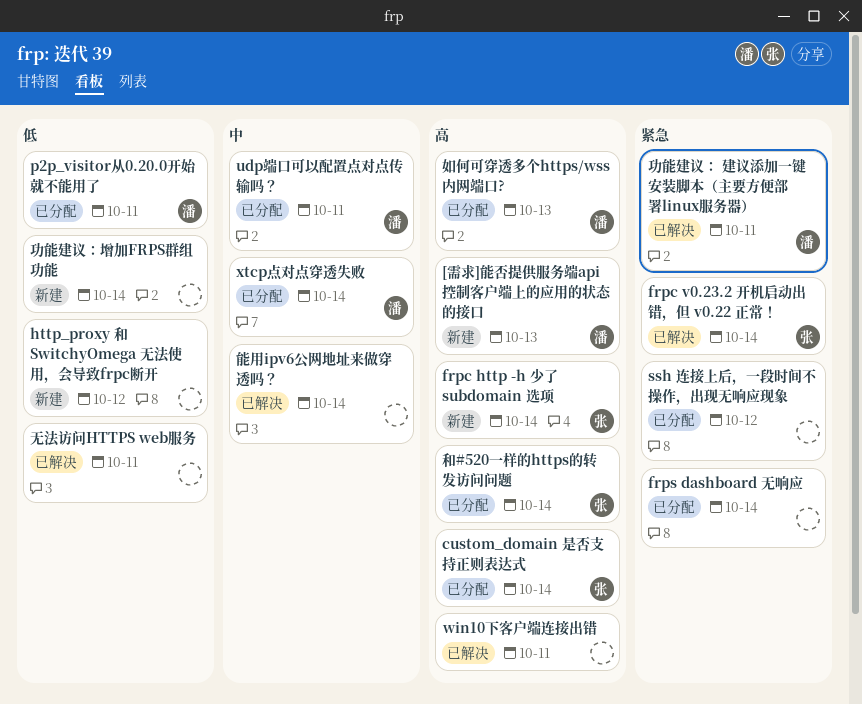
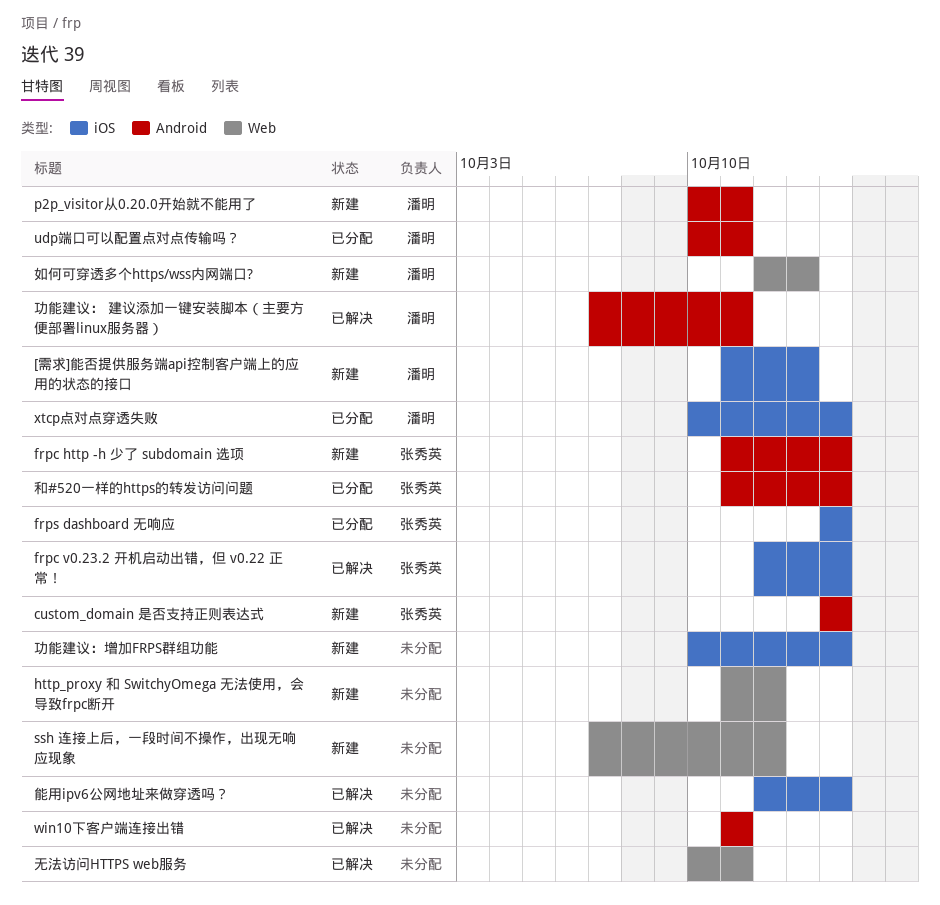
custom_domain 是否支持正则表达式, status: 已分配 -> 新建
frps dashboard 无响应, owner: none -> 张秀英
p2p_visitor从0.20.0开始就不能用了, status: 已分配 -> 新建
ssh 连接上后，一段时间不操作，出现无响应现象, status: 已分配 -> 新建
如何可穿透多个https/wss内网端口?, status: 已分配 -> 新建

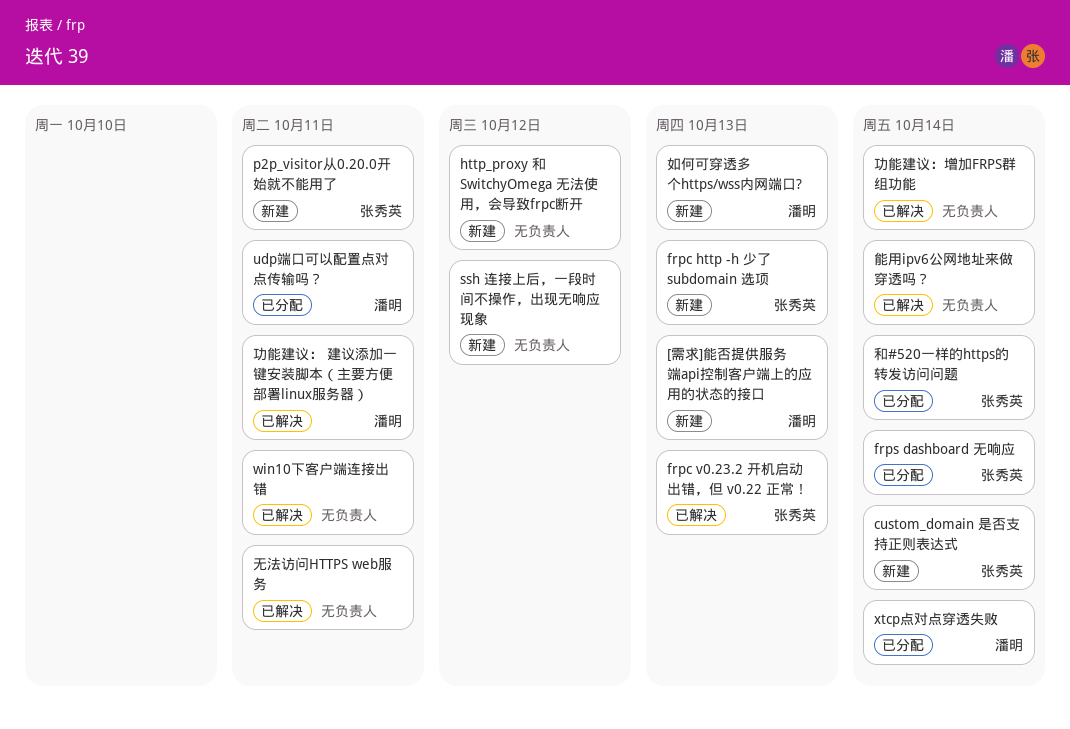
frpc http -h 少了 subdomain 选项, due: Oct 14 -> Oct 13
frpc v0.23.2 开机启动出错，但 v0.22 正常！, due: Oct 14 -> Oct 13
p2p_visitor从0.20.0开始就不能用了, owner: 潘明 -> 张秀英
功能建议：增加FRPS群组功能, status: 新建 -> 已解决

